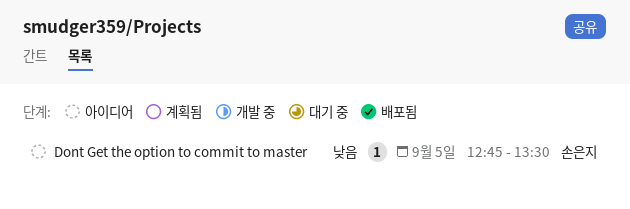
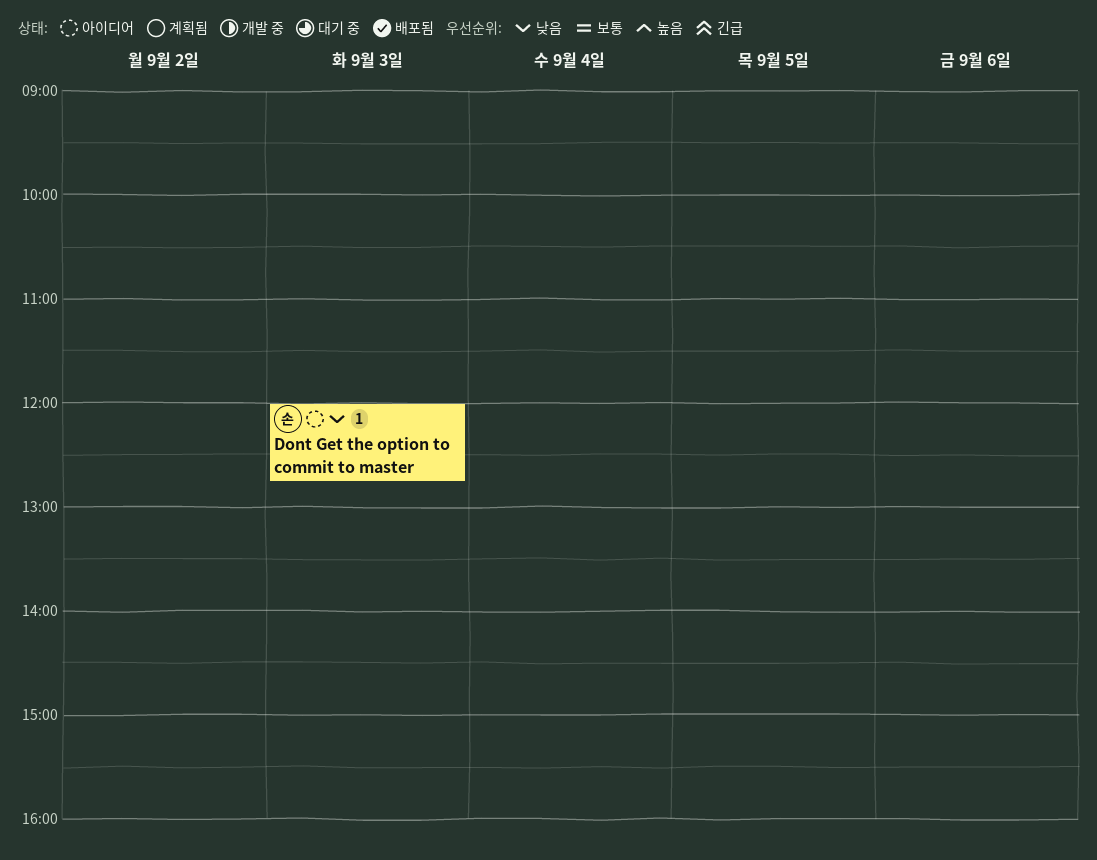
Dont Get the option to commit to master, day: Sep 5 -> Sep 3
Dont Get the option to commit to master, begins: 12:45 -> 12:00
Dont Get the option to commit to master, ends: 13:30 -> 12:45

